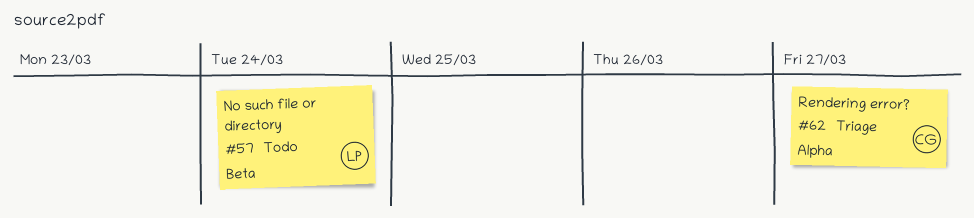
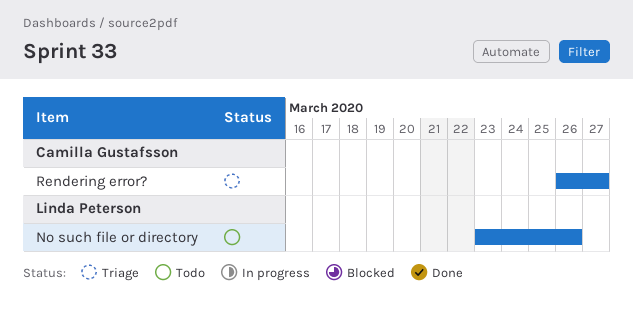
No such file or directory, due: Mar 24 -> Mar 26

